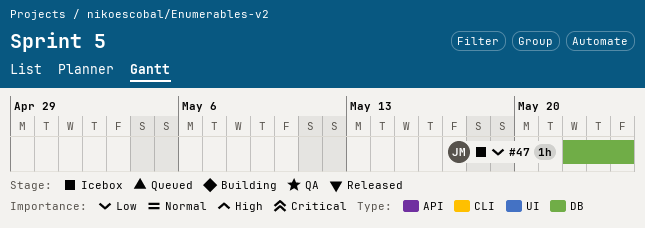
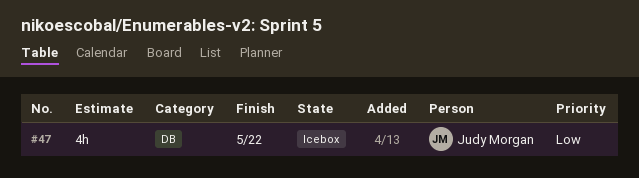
#47, estimate: 1h -> 4h
#47, due: May 24 -> May 22

